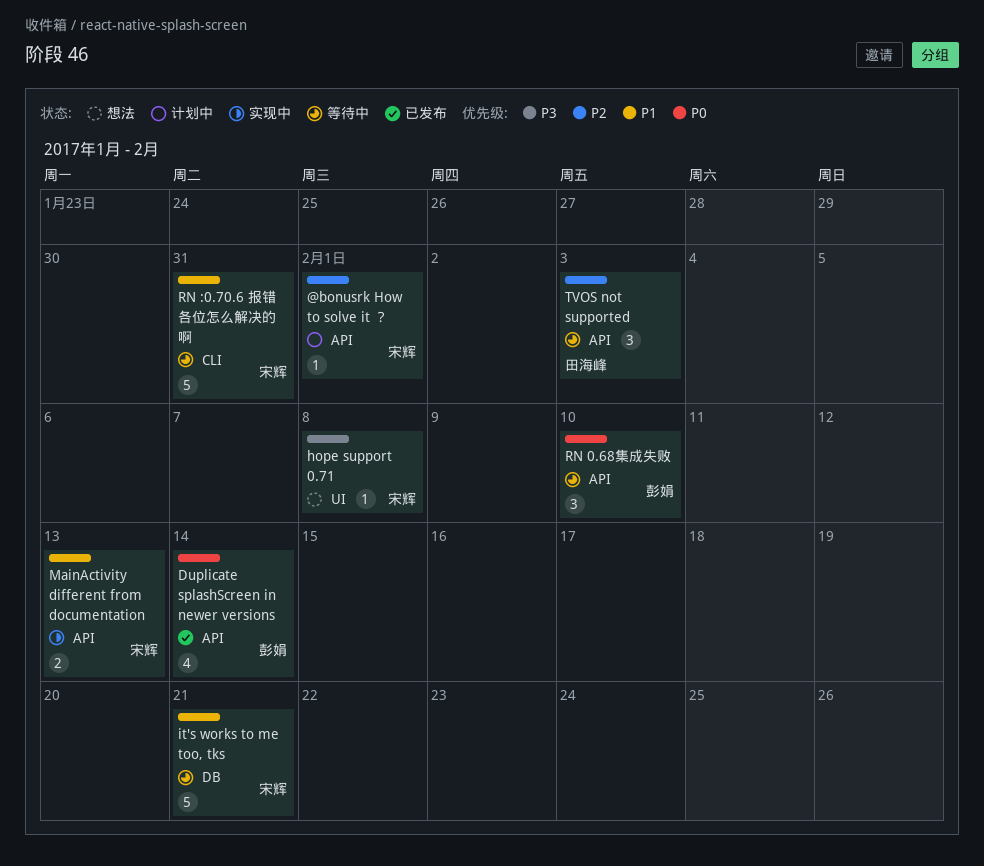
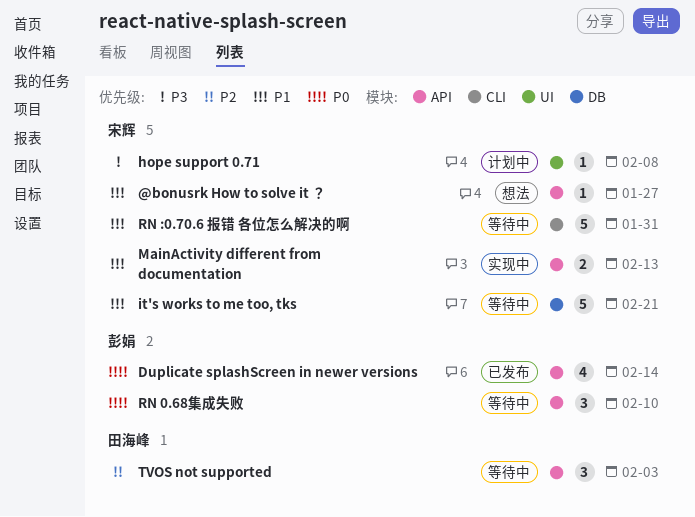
@bonusrk How to solve it ？, status: 计划中 -> 想法
@bonusrk How to solve it ？, priority: P2 -> P1
@bonusrk How to solve it ？, due: Feb 1 -> Jan 27
hope support 0.71, status: 想法 -> 计划中

